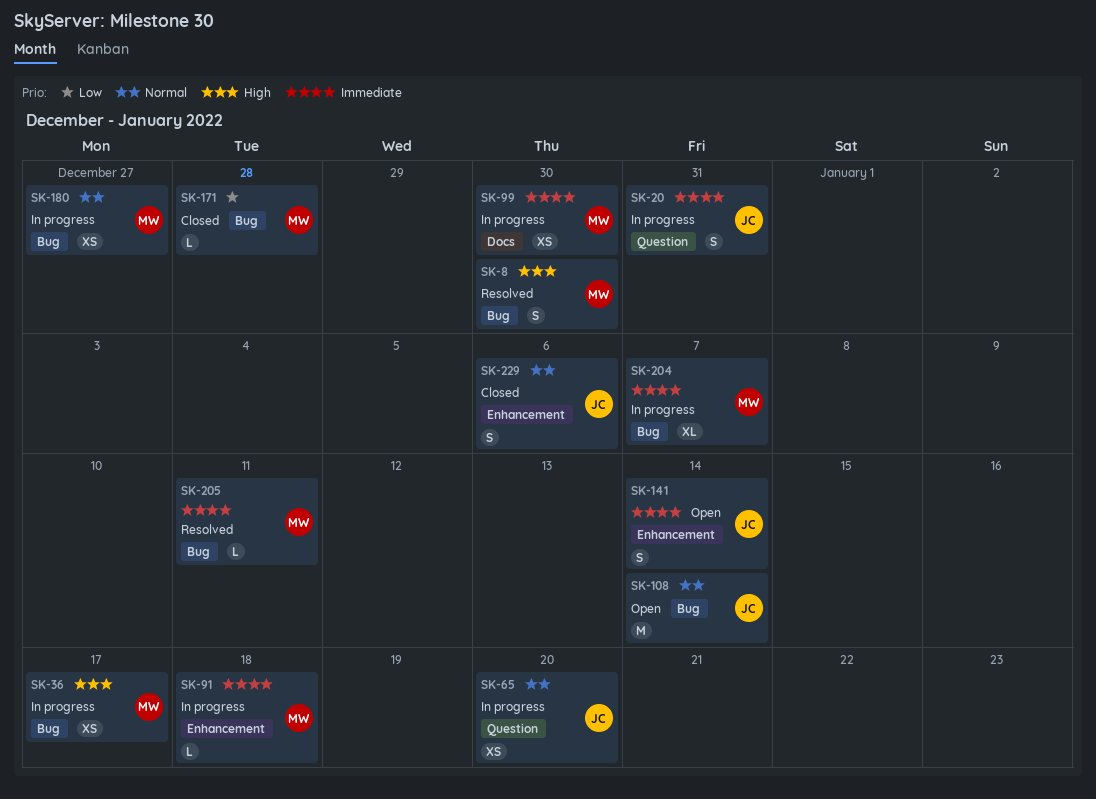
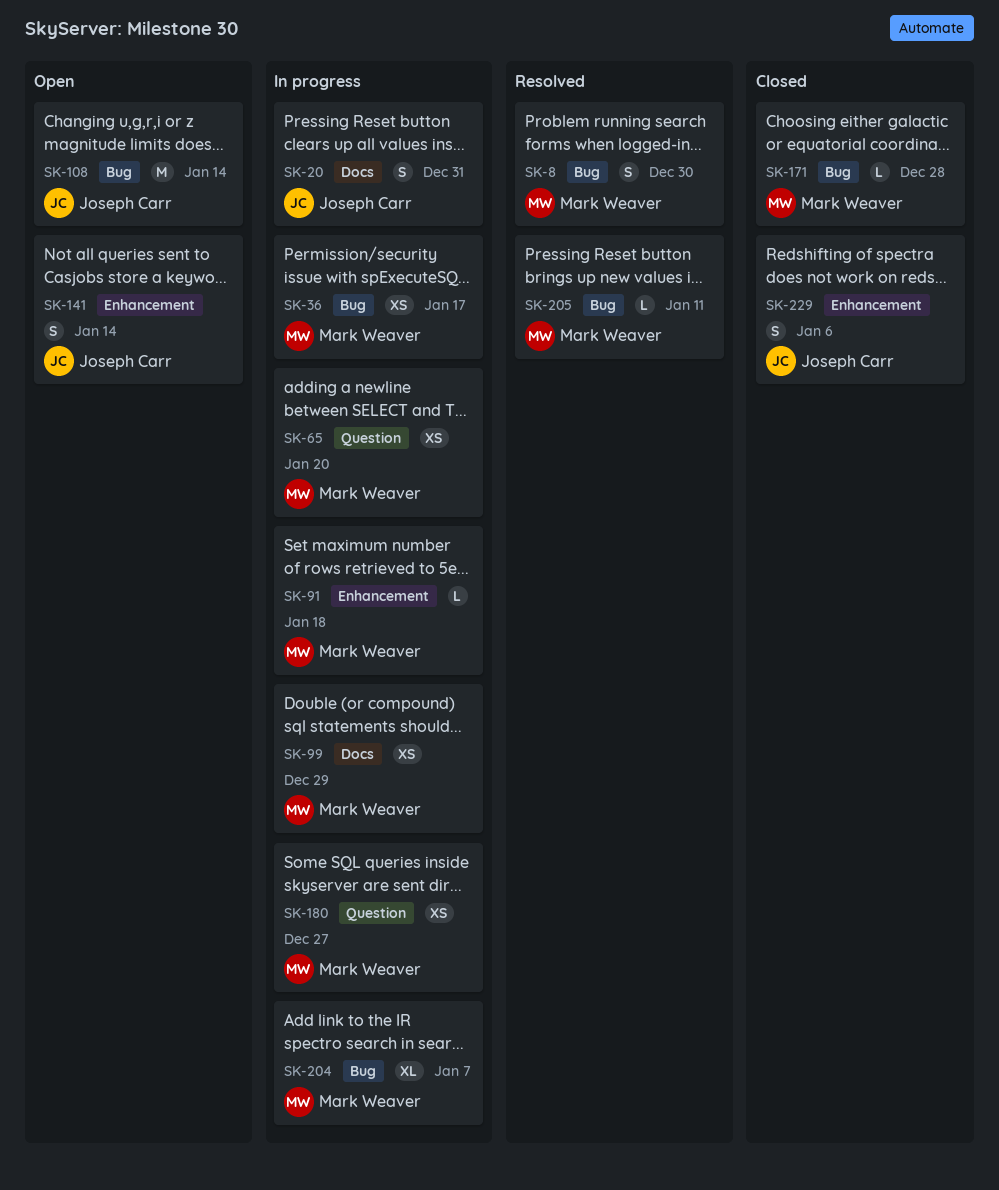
SK-20, label: Question -> Docs
SK-65, owner: Joseph Carr -> Mark Weaver
SK-99, due: Dec 30 -> Dec 29
SK-180, label: Bug -> Question

